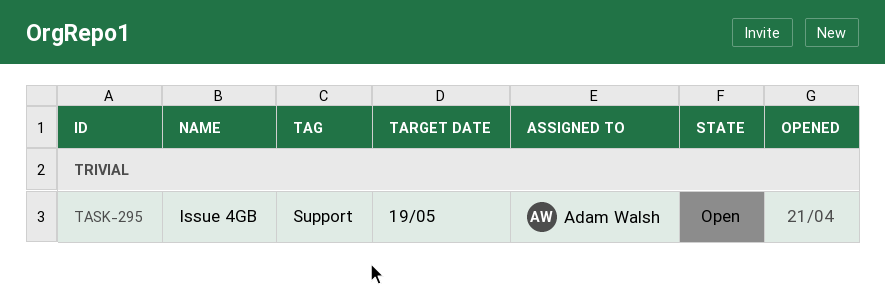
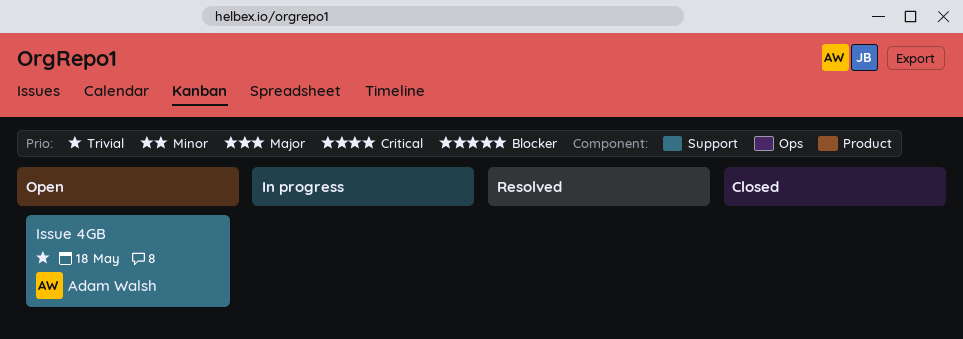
Issue 4GB, due: May 19 -> May 18

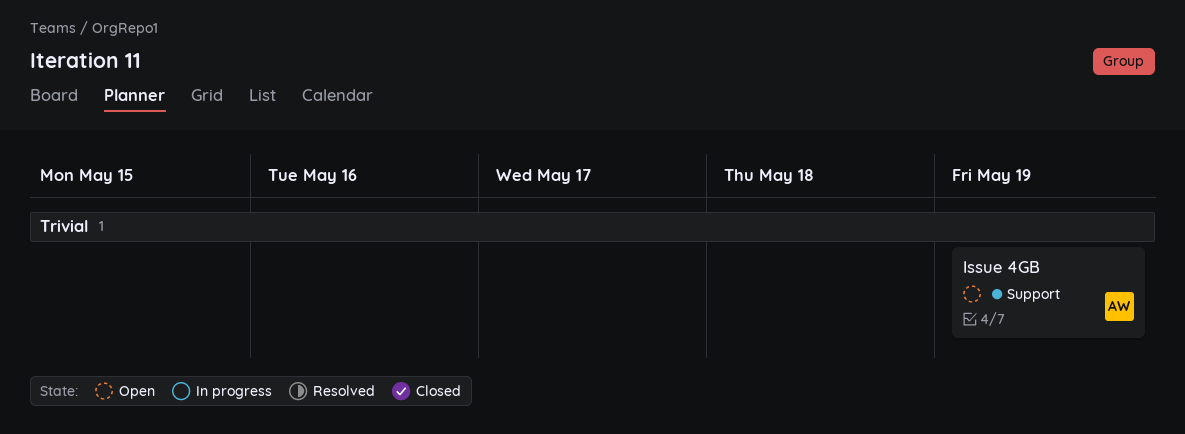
Issue 4GB, due: May 18 -> May 19

